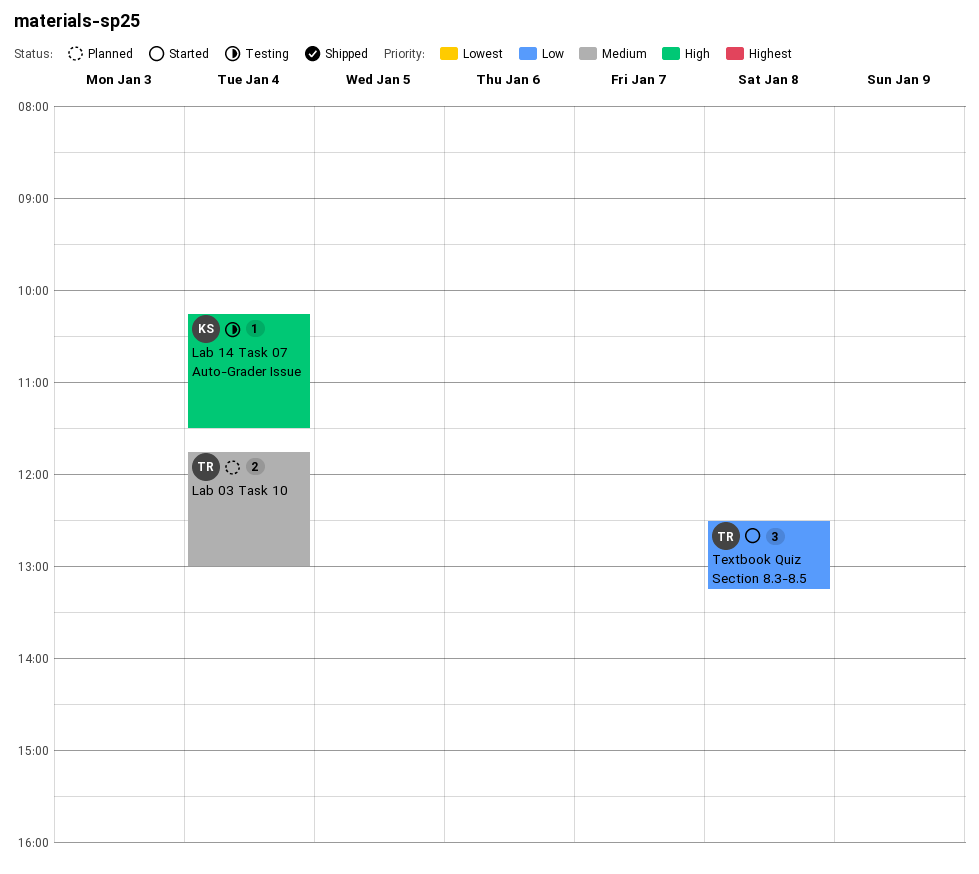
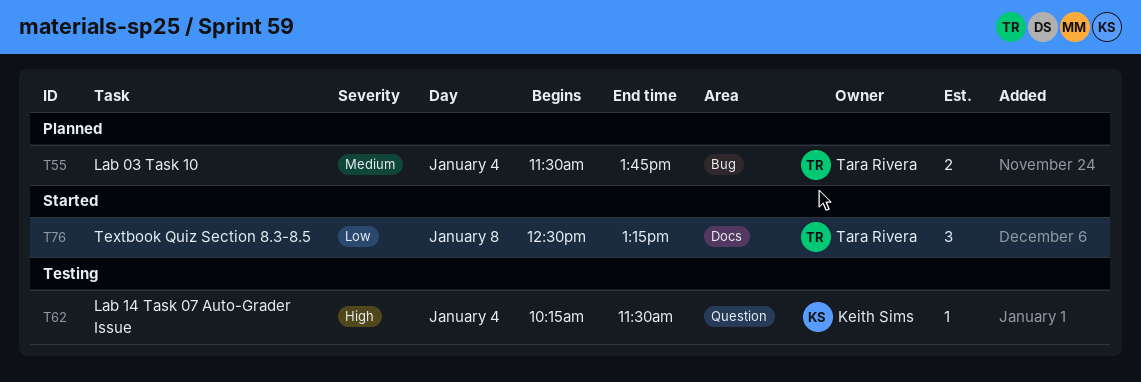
Lab 03 Task 10, begins: 11:45 -> 11:30
Lab 03 Task 10, ends: 13:00 -> 13:45

